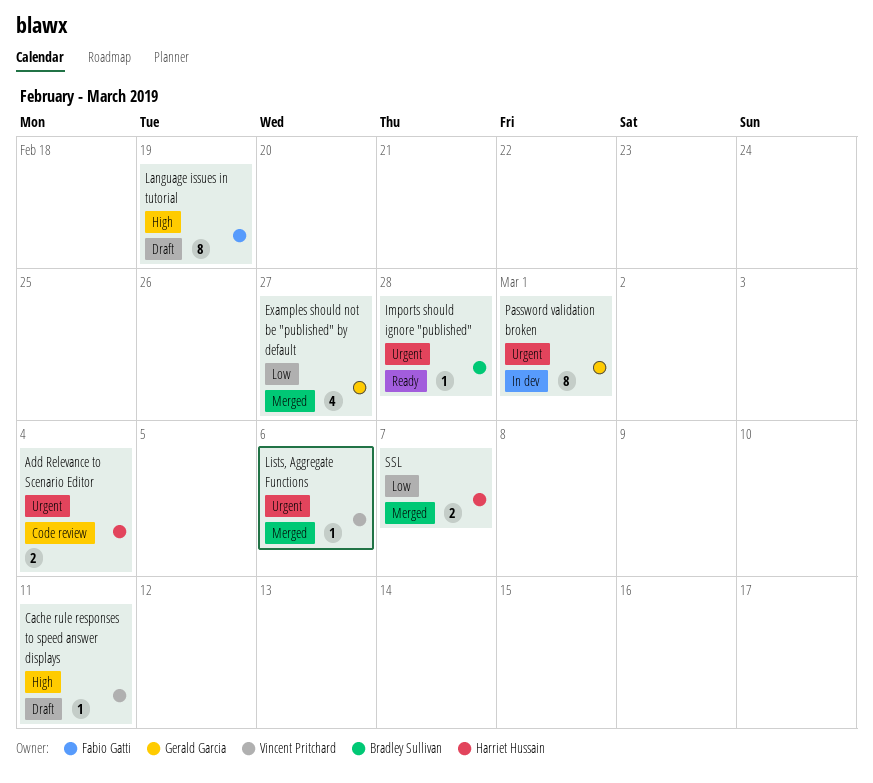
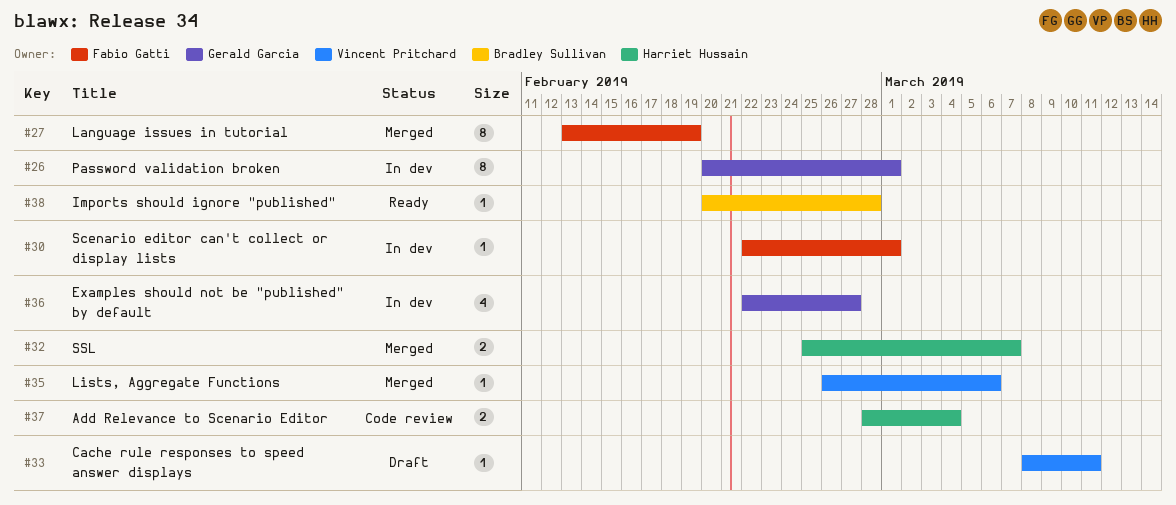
Examples should not be "published" by default, status: Merged -> In dev
Language issues in tutorial, status: Draft -> Merged
Scenario editor can't collect or display lists: none -> present

